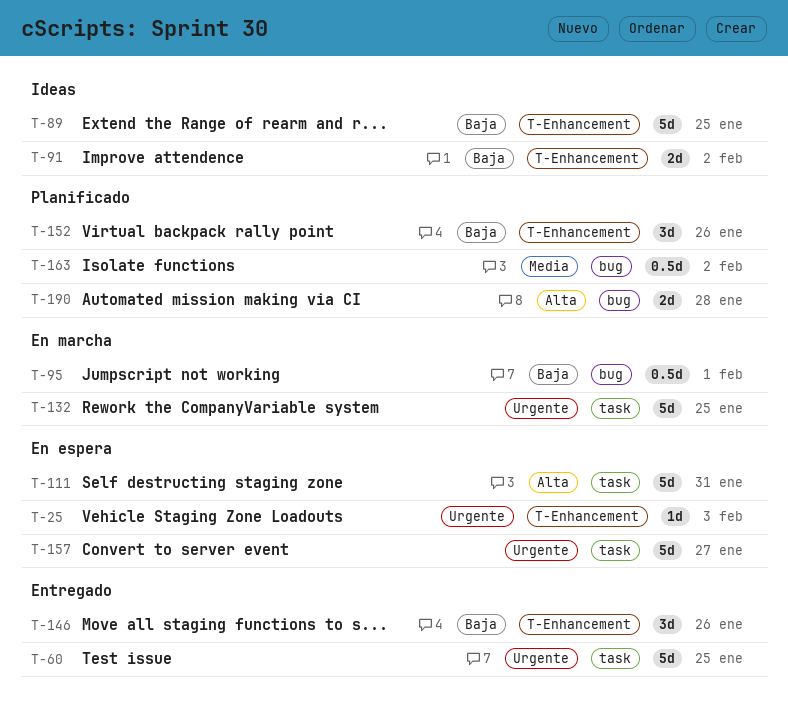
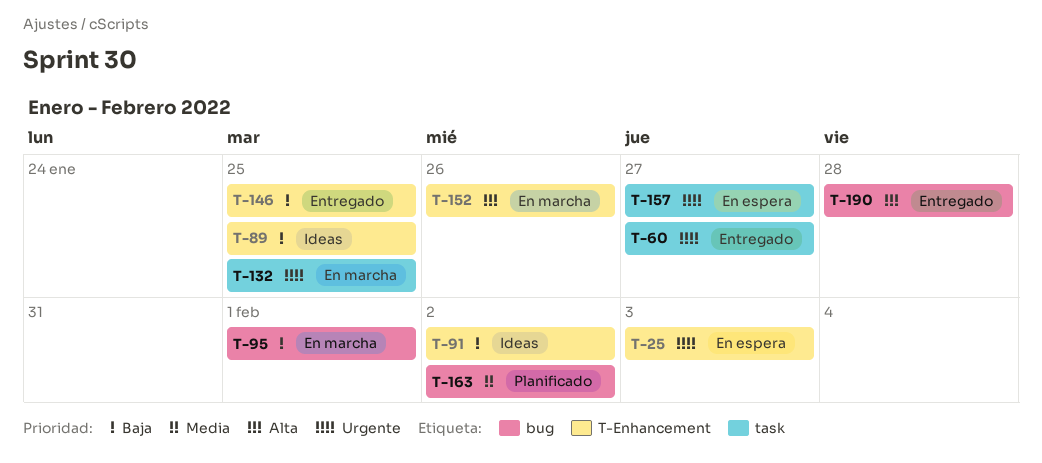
T-60, due: Jan 25 -> Jan 27
T-111: present -> none
T-146, due: Jan 26 -> Jan 25
T-152, status: Planificado -> En marcha
T-152, priority: Baja -> Alta
T-190, status: Planificado -> Entregado

